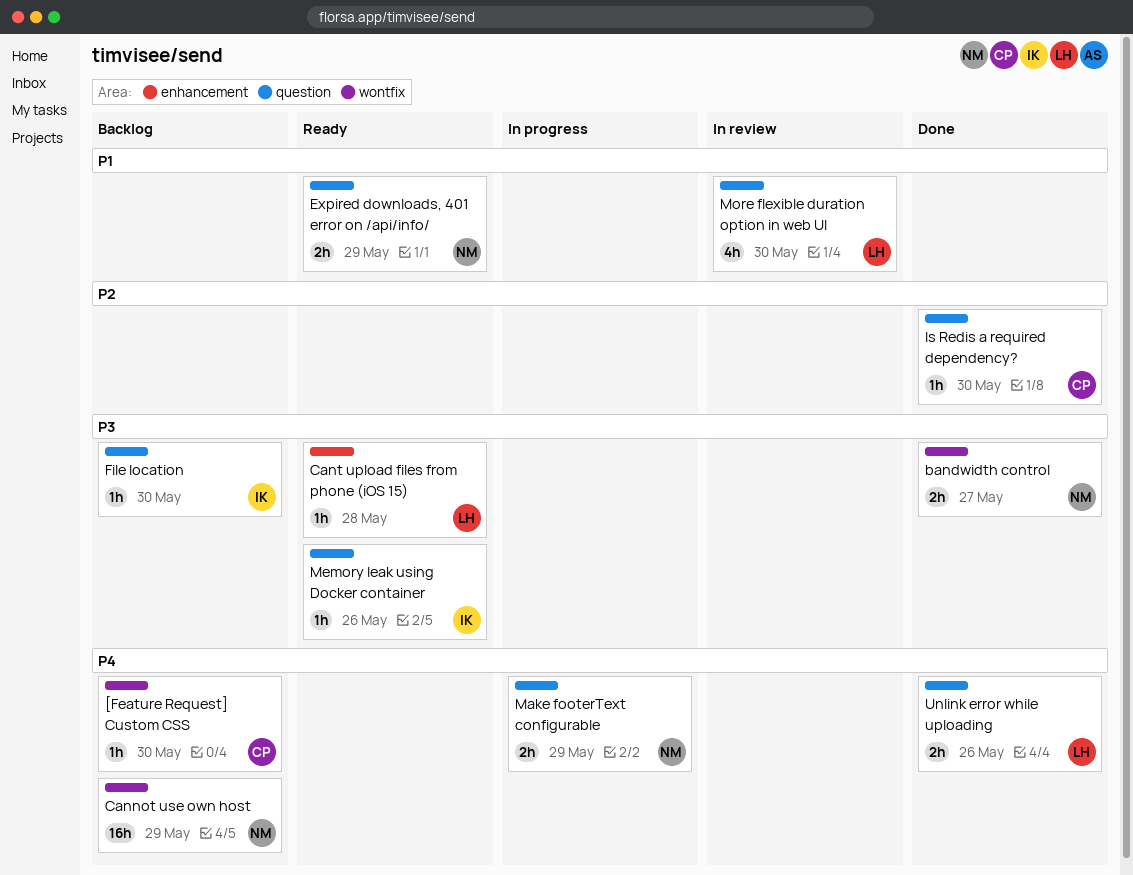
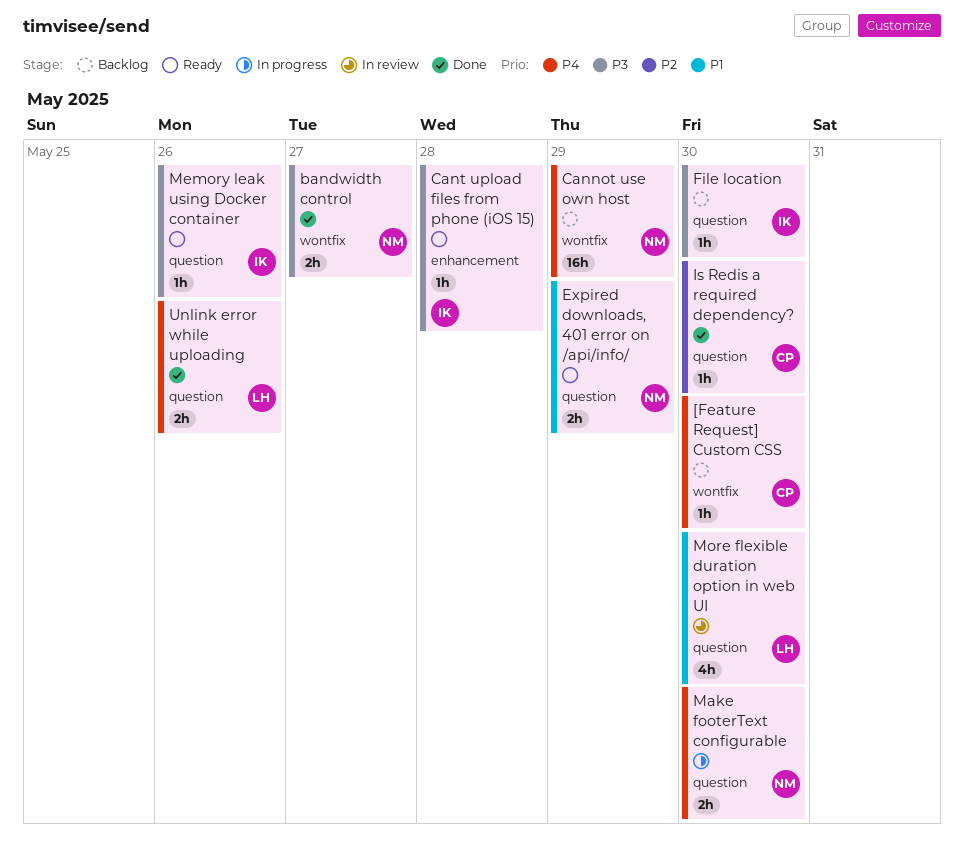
Cant upload files from phone (iOS 15), owner: LH -> IK
Make footerText configurable, due: May 29 -> May 30

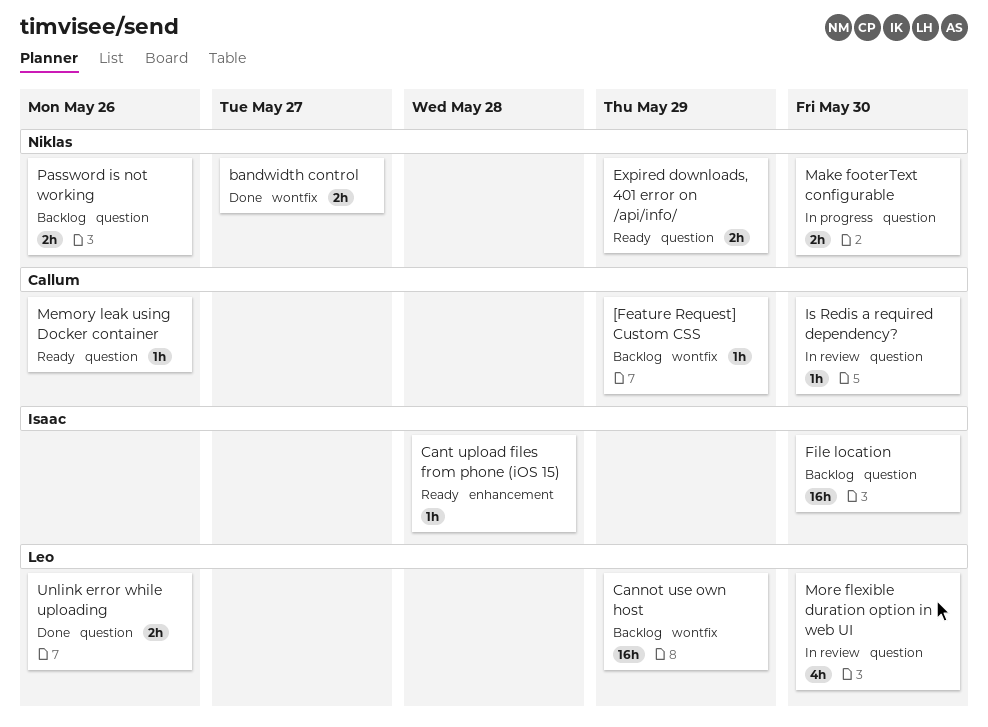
[Feature Request] Custom CSS, due: May 30 -> May 29
Cannot use own host, owner: Niklas -> Leo
File location, estimate: 1h -> 16h
Is Redis a required dependency?, status: Done -> In review
Memory leak using Docker container, owner: Isaac -> Callum
Password is not working: none -> present

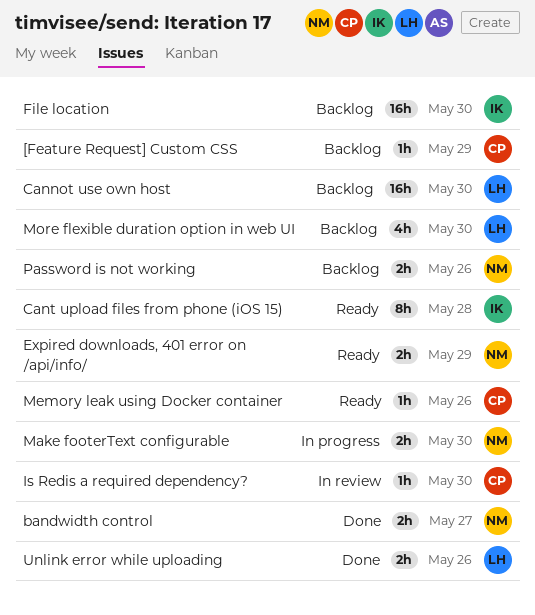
Cannot use own host, due: May 29 -> May 30
Cant upload files from phone (iOS 15), estimate: 1h -> 8h
More flexible duration option in web UI, status: In review -> Backlog

